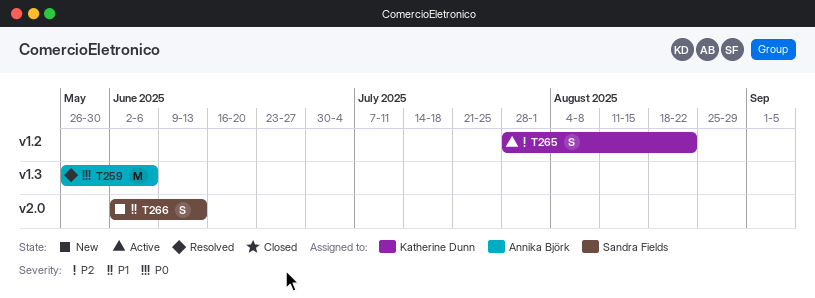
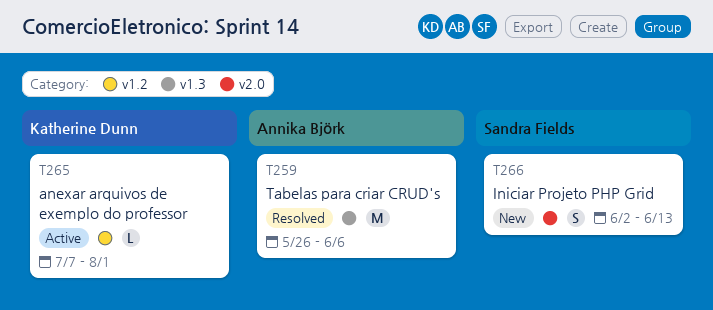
T265, estimate: S -> L
T265, start: Jul 28 -> Jul 7
T265, due: Aug 22 -> Aug 1

